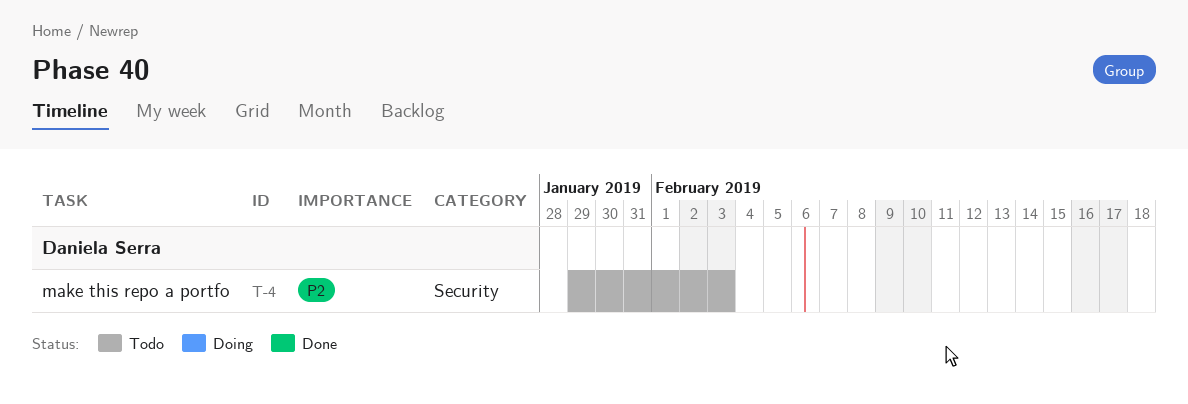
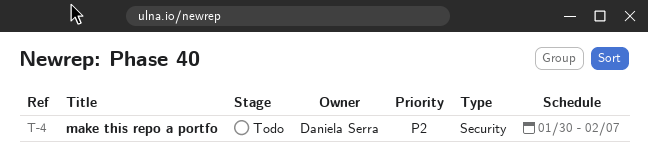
T-4, start: Jan 29 -> Jan 30
T-4, due: Feb 3 -> Feb 7

